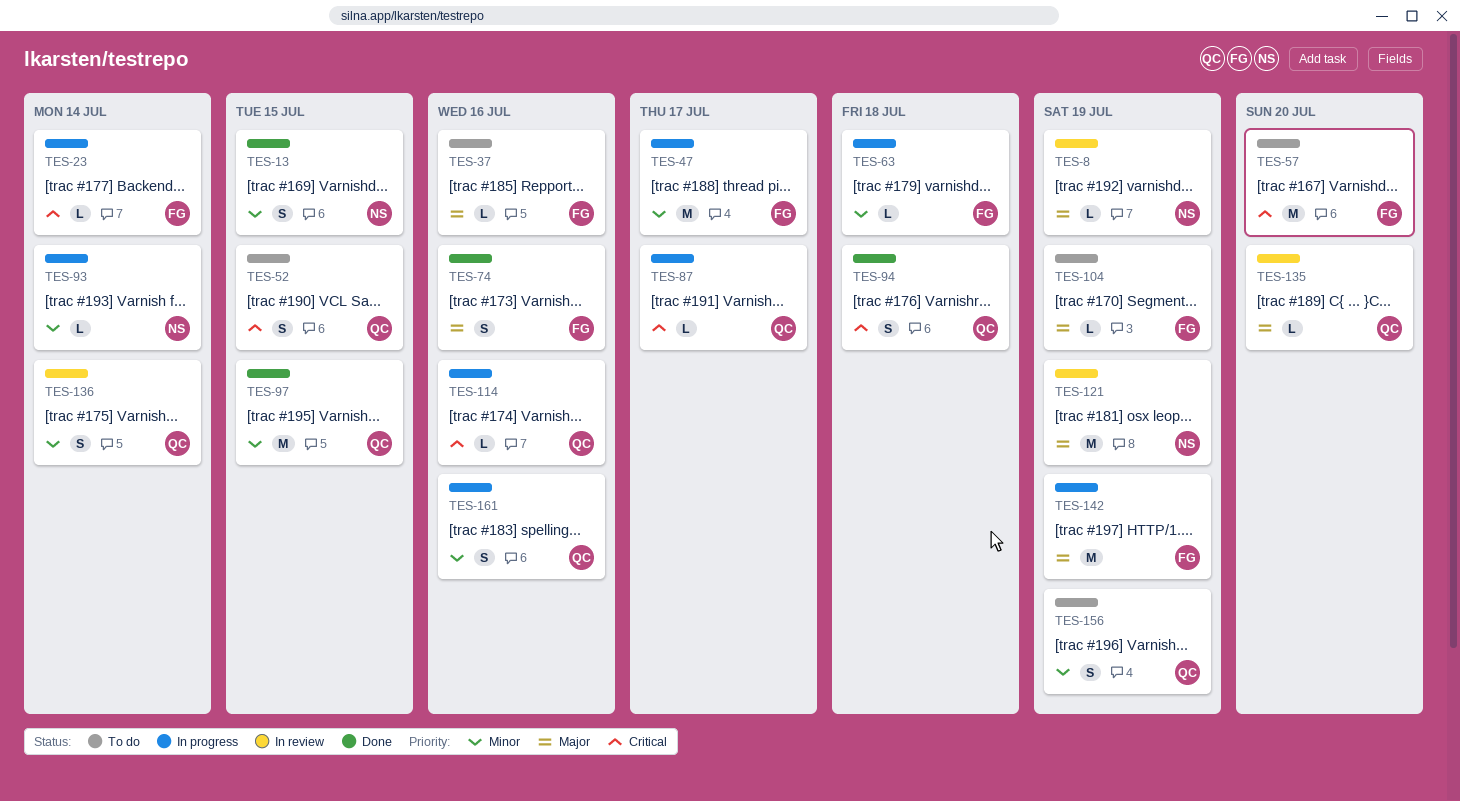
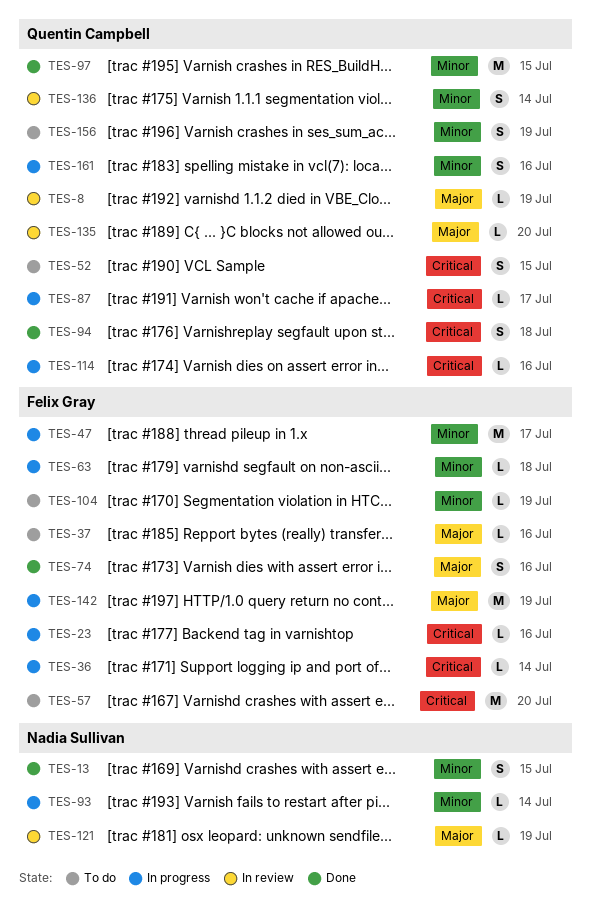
TES-8, owner: Nadia Sullivan -> Quentin Campbell
TES-23, due: Jul 14 -> Jul 16
TES-36: none -> present
TES-104, priority: Major -> Minor
TES-121, estimate: M -> L

